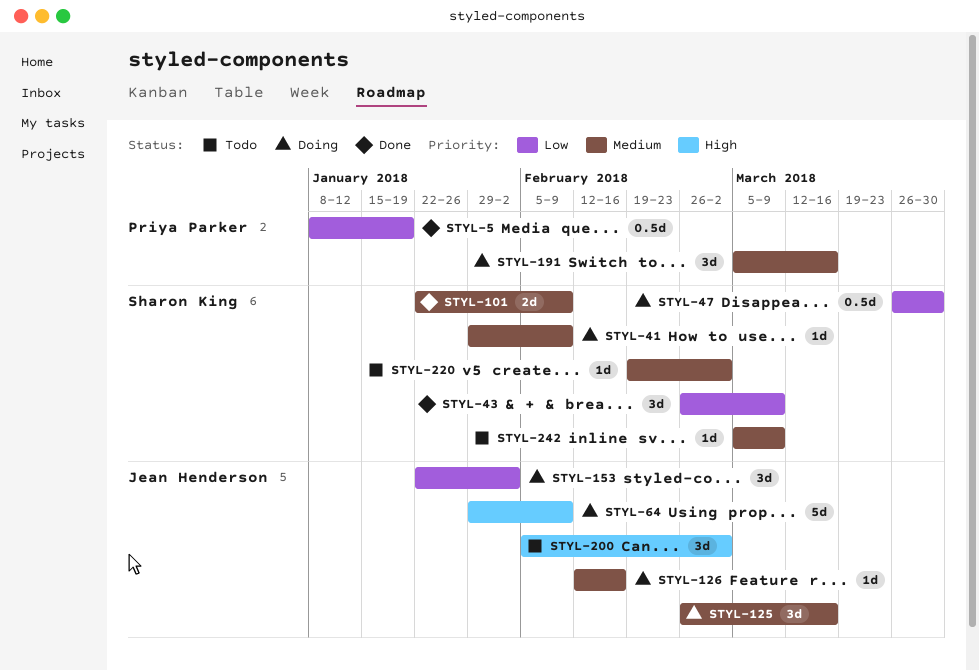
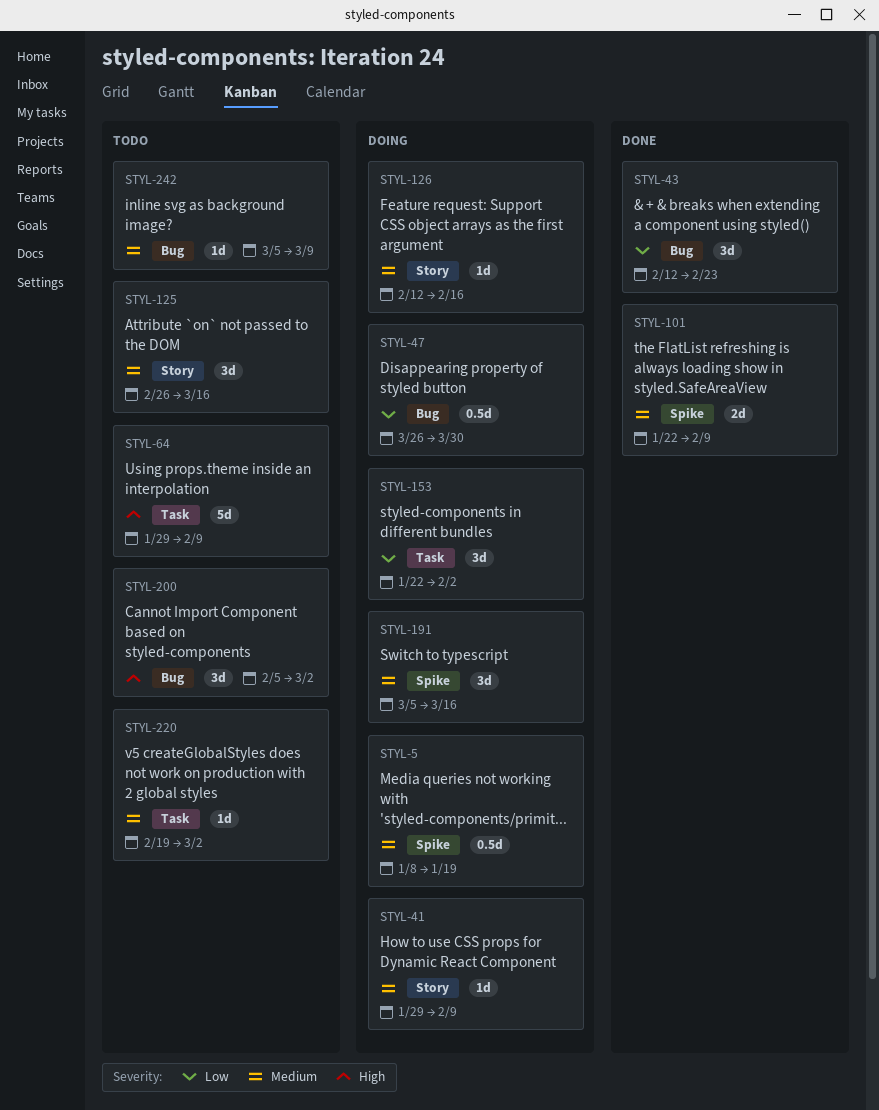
STYL-5, status: Done -> Doing
STYL-5, priority: Low -> Medium
STYL-43, start: Feb 26 -> Feb 12
STYL-43, due: Mar 9 -> Feb 23
STYL-64, status: Doing -> Todo
STYL-125, status: Doing -> Todo

